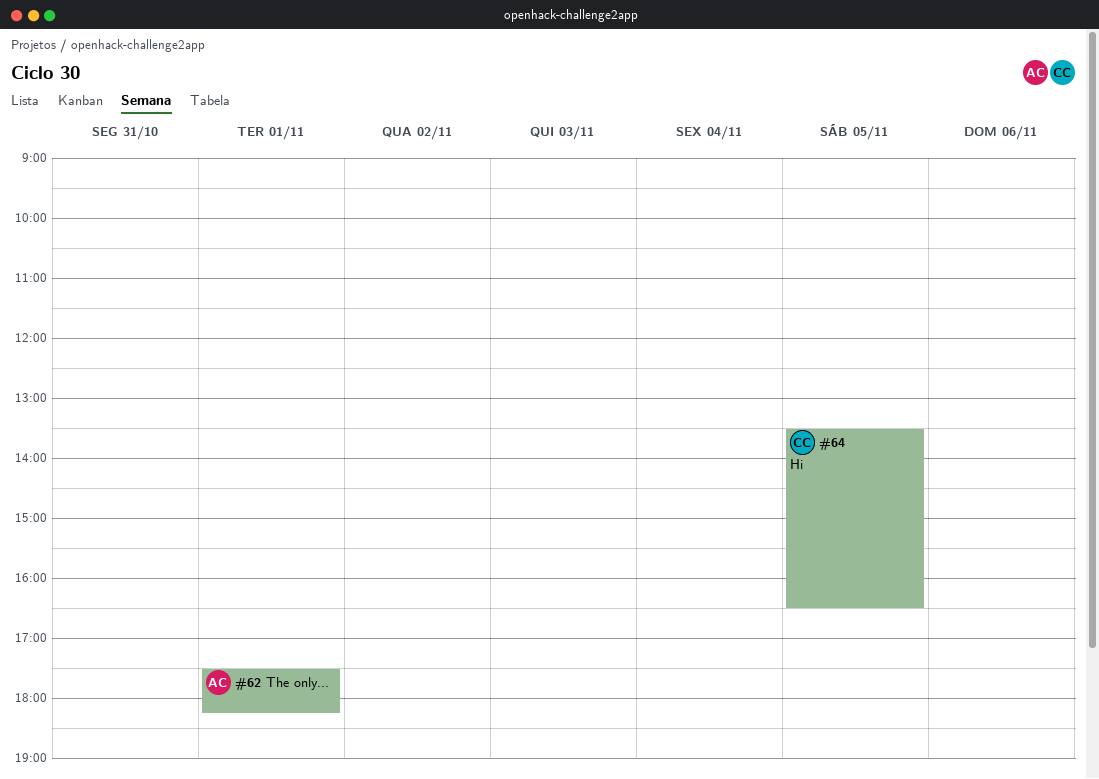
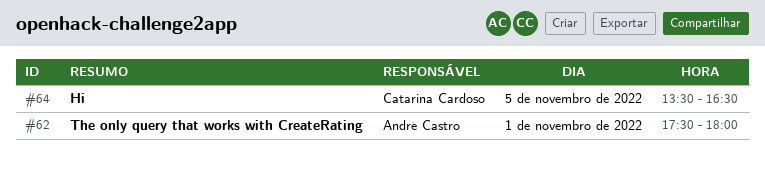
#62, ends: 18:15 -> 18:00

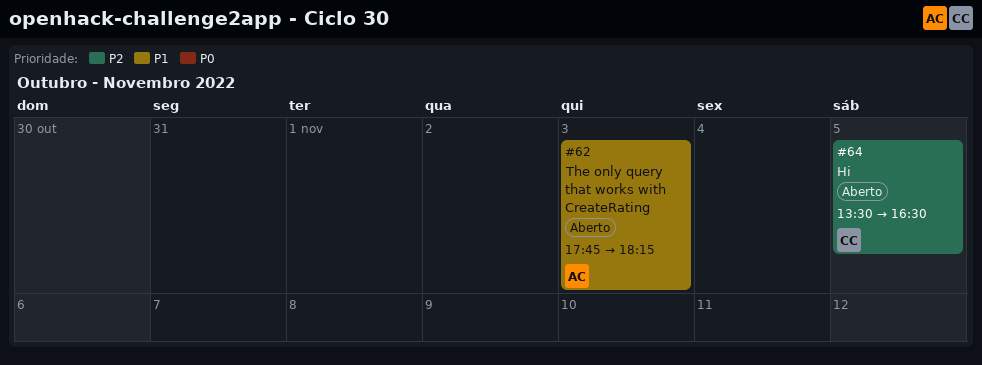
#62, day: Nov 1 -> Nov 3
#62, begins: 17:30 -> 17:45
#62, ends: 18:00 -> 18:15

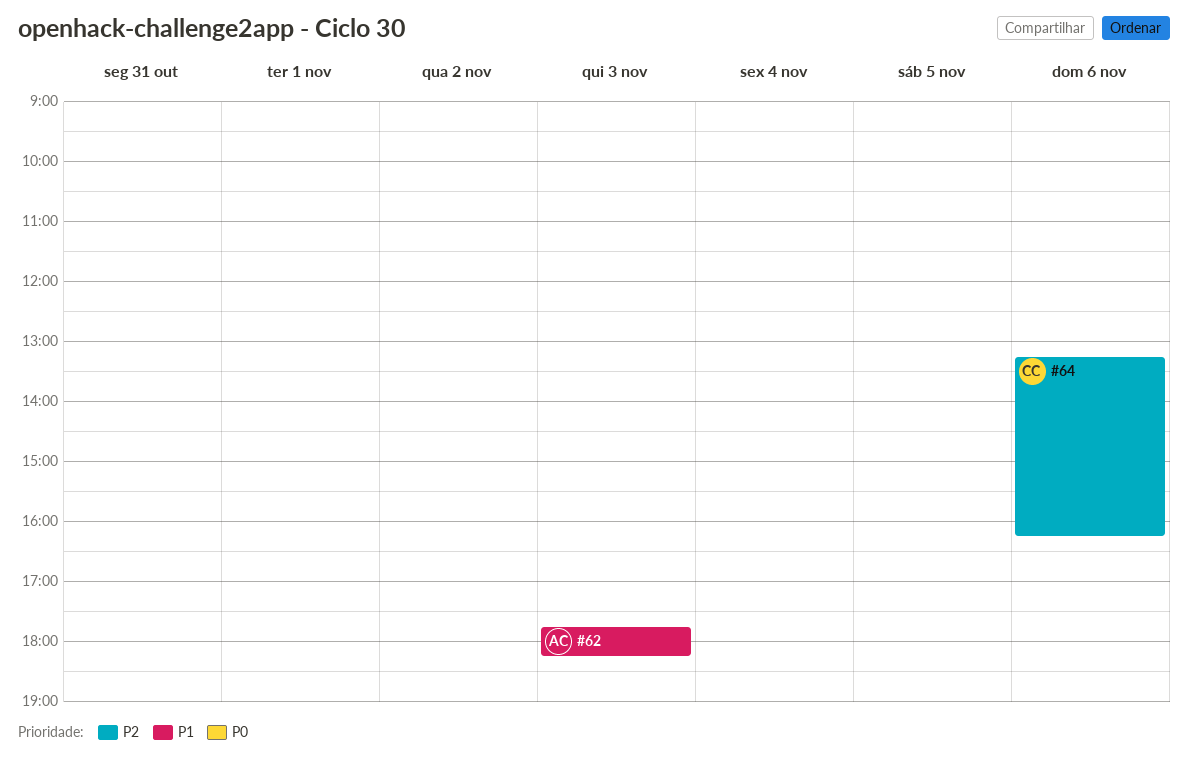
#64, day: Nov 5 -> Nov 6
#64, begins: 13:30 -> 13:15
#64, ends: 16:30 -> 16:15

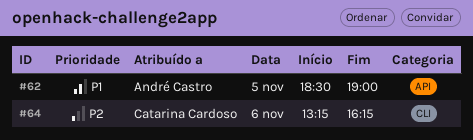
#62, day: Nov 3 -> Nov 5
#62, begins: 17:45 -> 18:30
#62, ends: 18:15 -> 19:00

